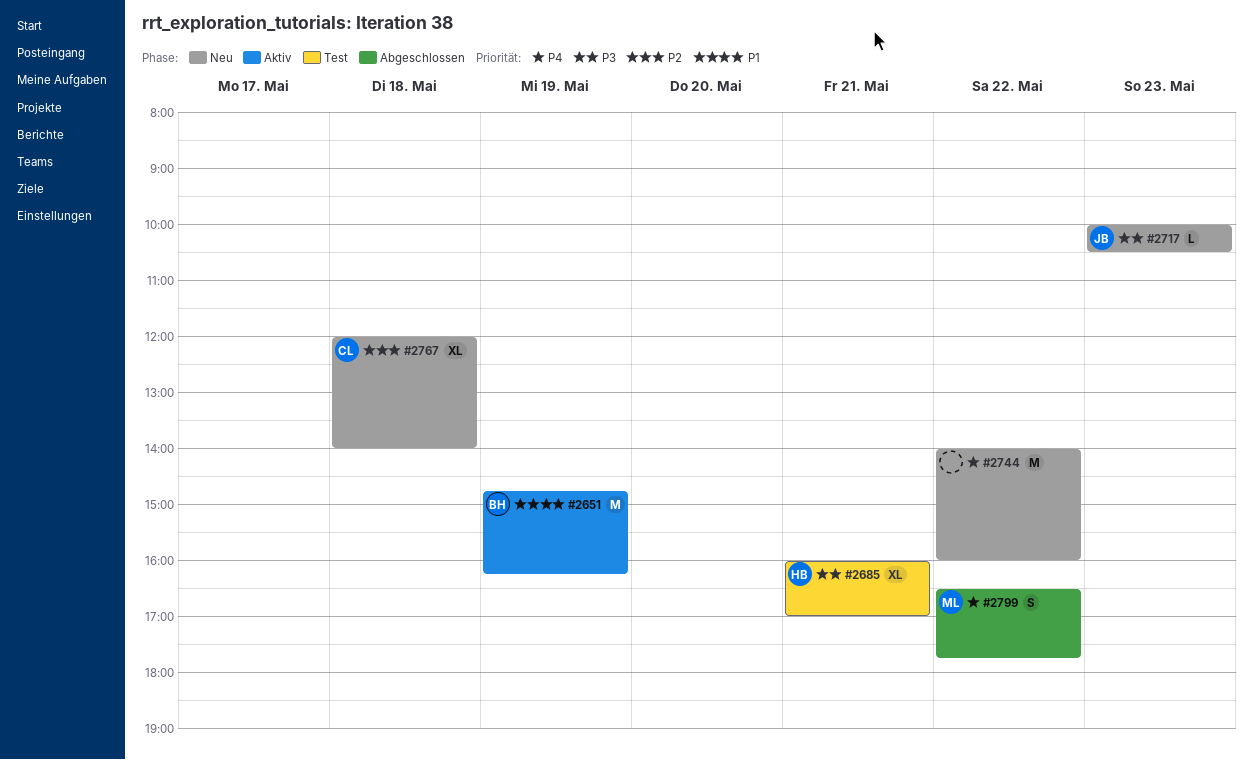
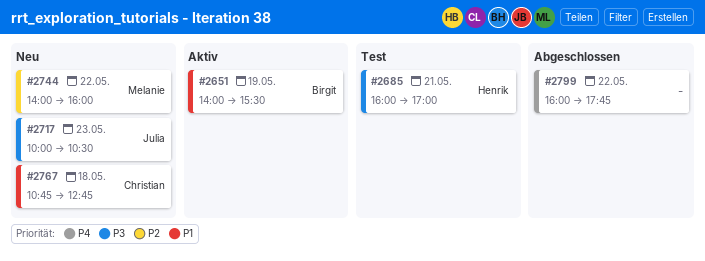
#2651, begins: 14:45 -> 14:00
#2651, ends: 16:15 -> 15:30
#2744, owner: none -> Melanie
#2744, priority: P4 -> P2
#2767, priority: P2 -> P1
#2767, begins: 12:00 -> 10:45
#2767, ends: 14:00 -> 12:45
#2799, owner: Melanie -> none
#2799, begins: 16:30 -> 16:00

